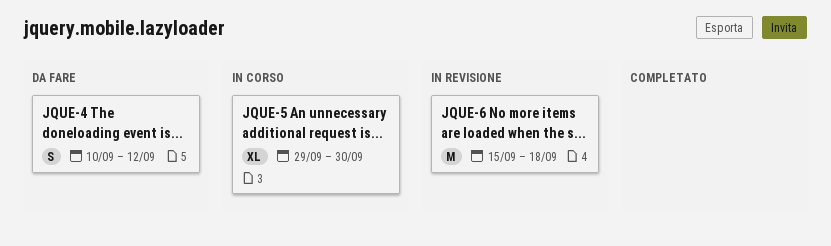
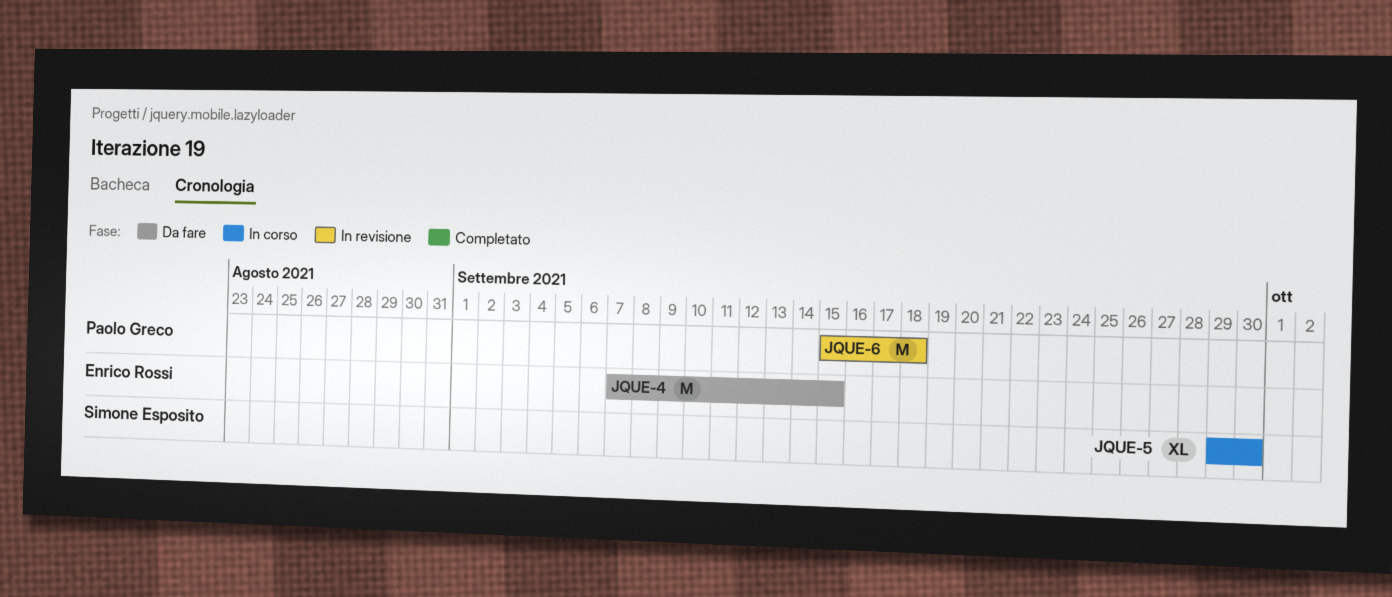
JQUE-4, estimate: S -> M
JQUE-4, start: Sep 10 -> Sep 7
JQUE-4, due: Sep 12 -> Sep 15

